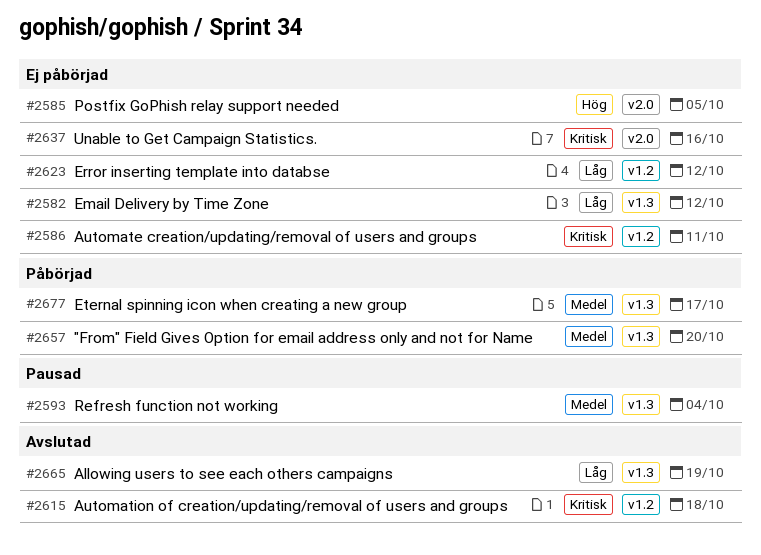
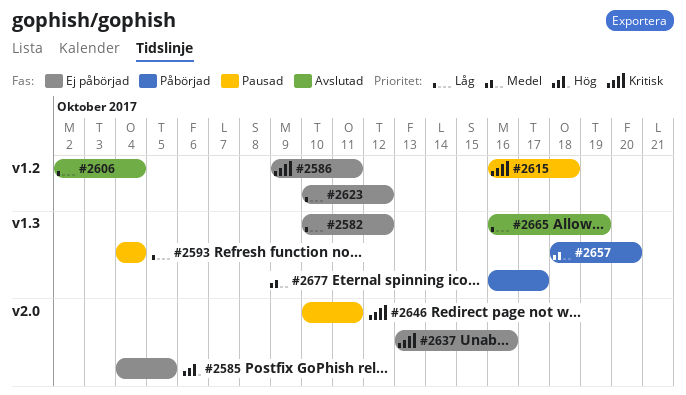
#2593, priority: Medel -> Låg
#2606: none -> present
#2615, status: Avslutad -> Pausad
#2646: none -> present

